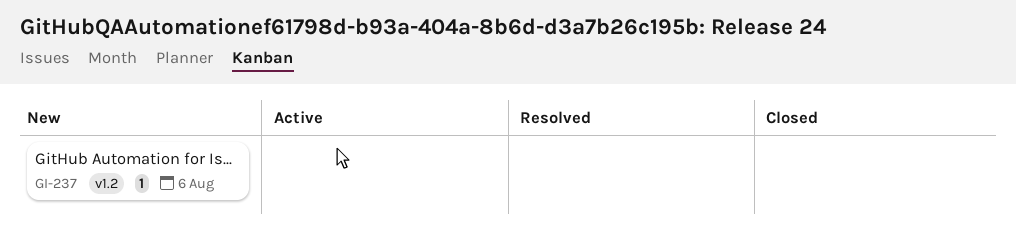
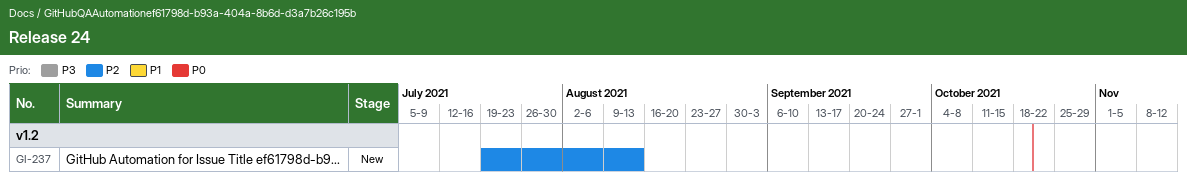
GI-237, due: Aug 6 -> Aug 13

